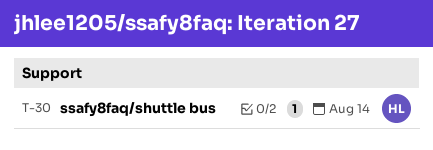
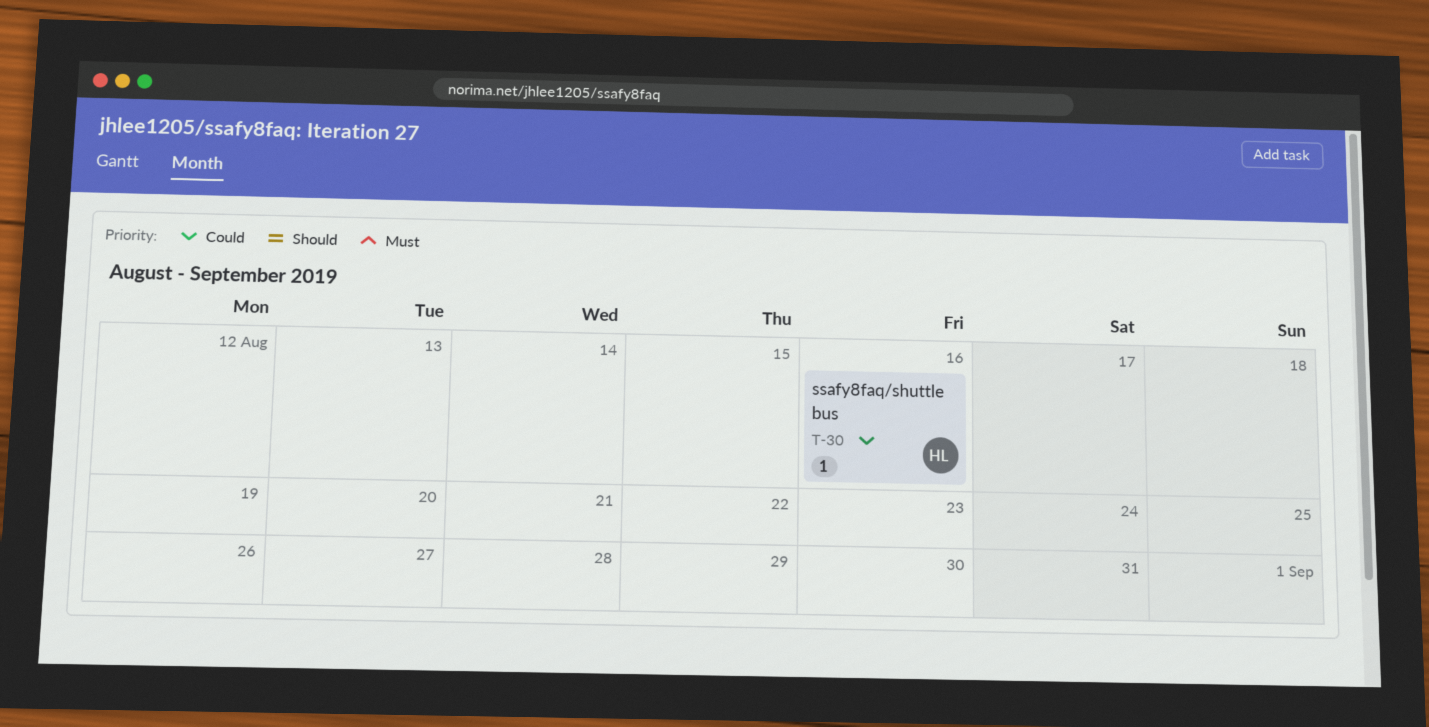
T-30, due: Aug 14 -> Aug 16

